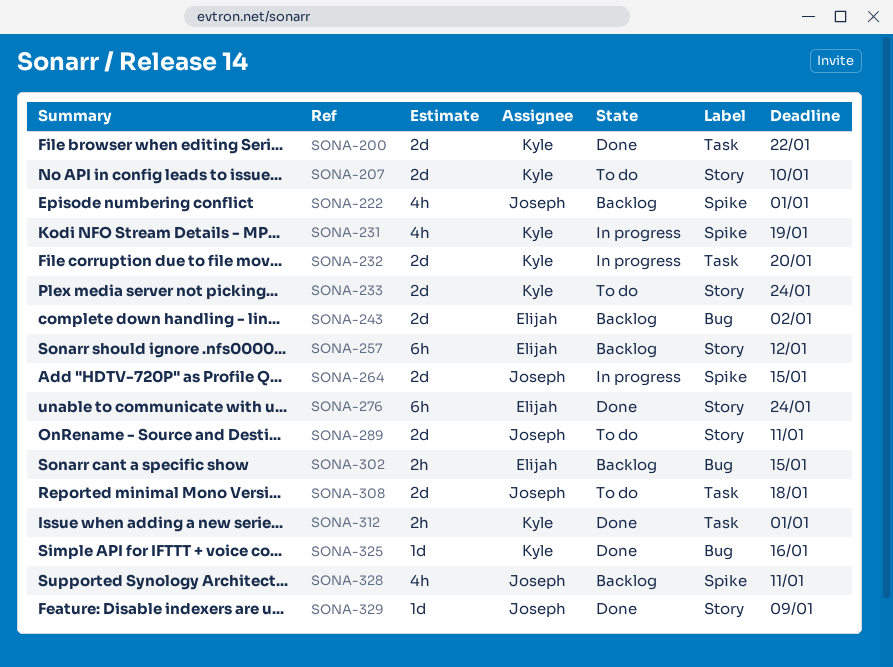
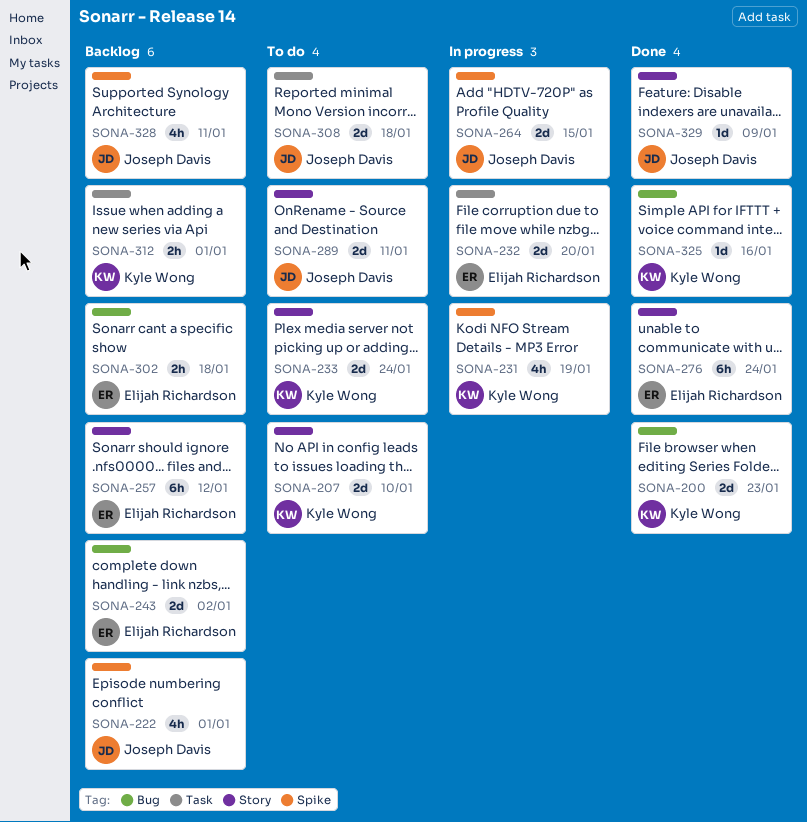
SONA-200, label: Task -> Bug
SONA-200, due: Jan 22 -> Jan 23
SONA-232, owner: Kyle Wong -> Elijah Richardson
SONA-302, due: Jan 15 -> Jan 18
SONA-312, status: Done -> Backlog

